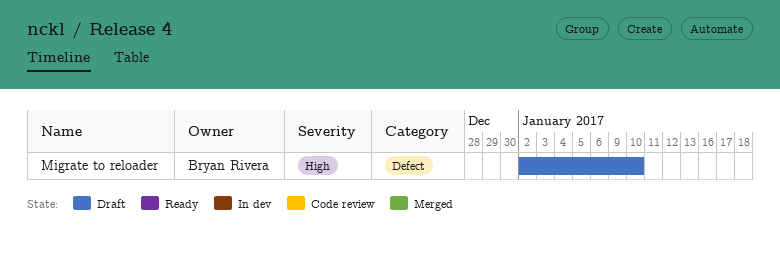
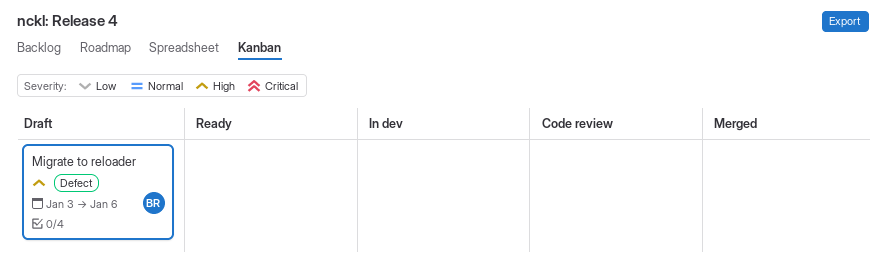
Migrate to reloader, start: Jan 2 -> Jan 3
Migrate to reloader, due: Jan 10 -> Jan 6

